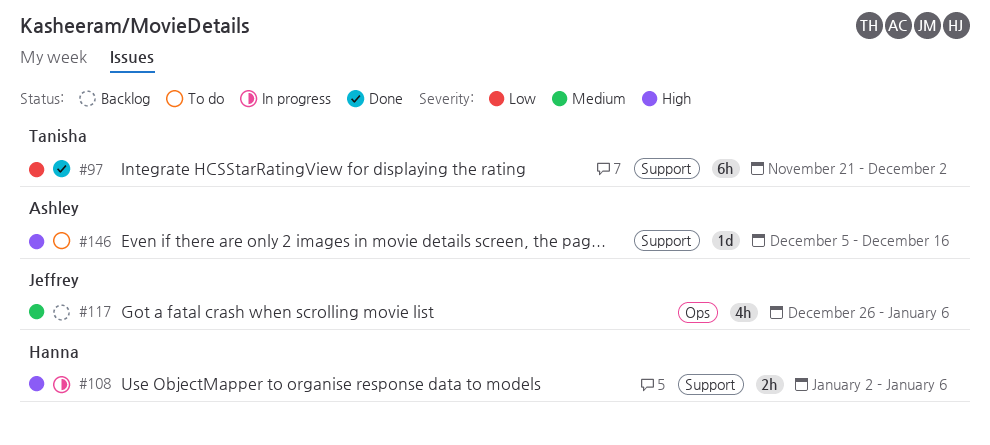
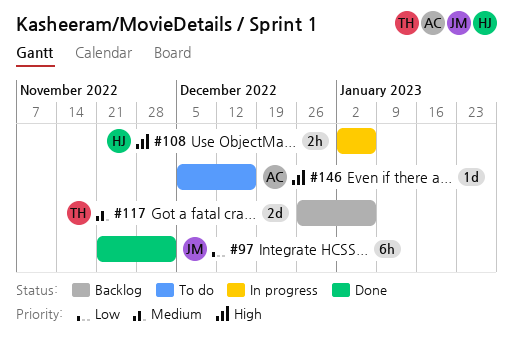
#97, owner: Tanisha -> Jeffrey
#117, owner: Jeffrey -> Tanisha
#117, estimate: 4h -> 2d

